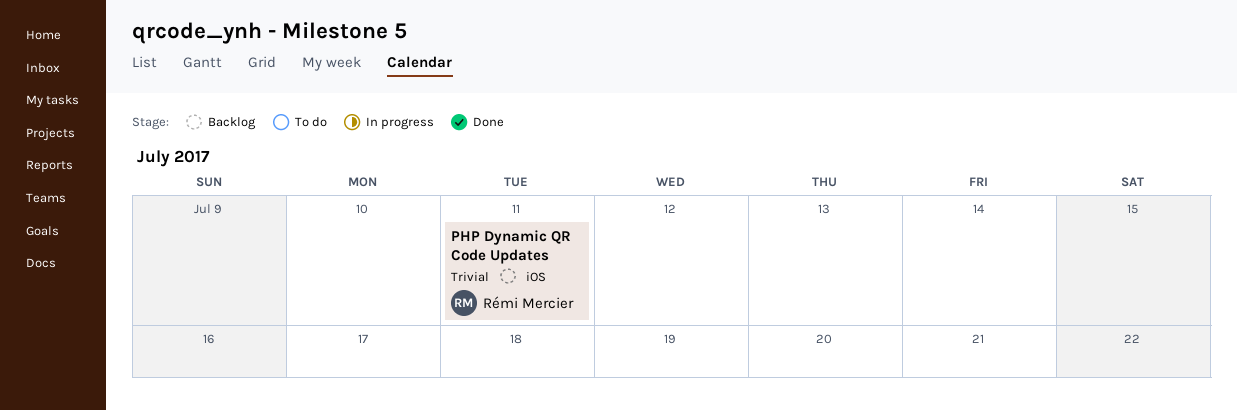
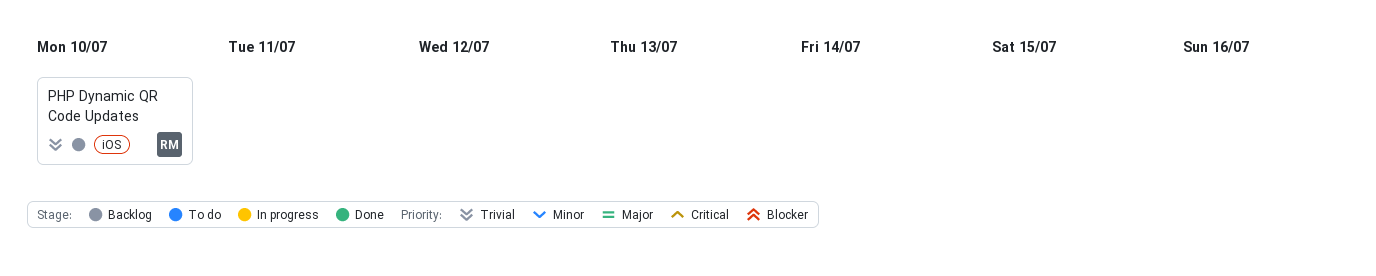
PHP Dynamic QR Code Updates, due: Jul 11 -> Jul 10

